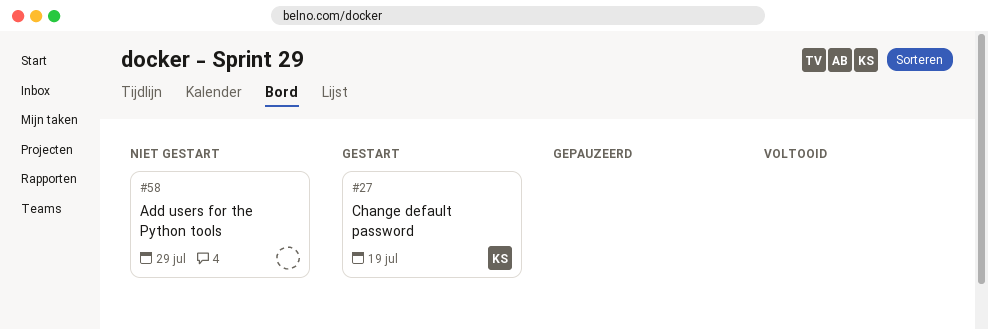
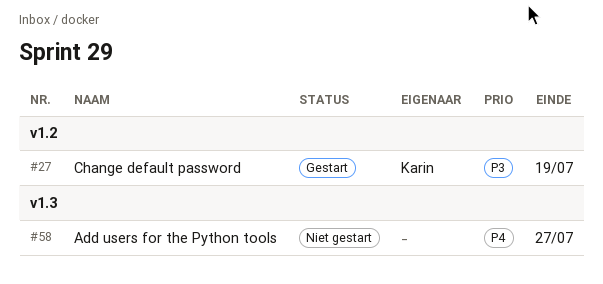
#58, due: Jul 29 -> Jul 27

